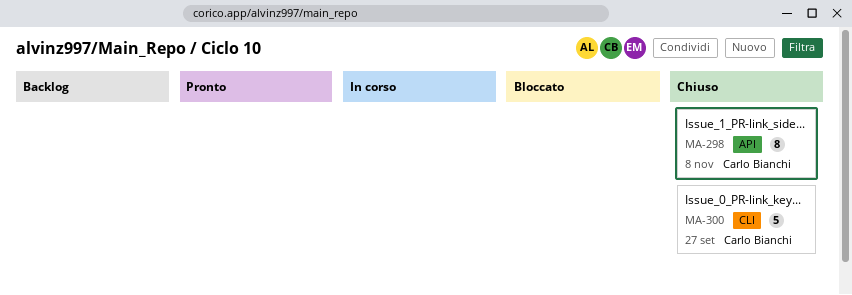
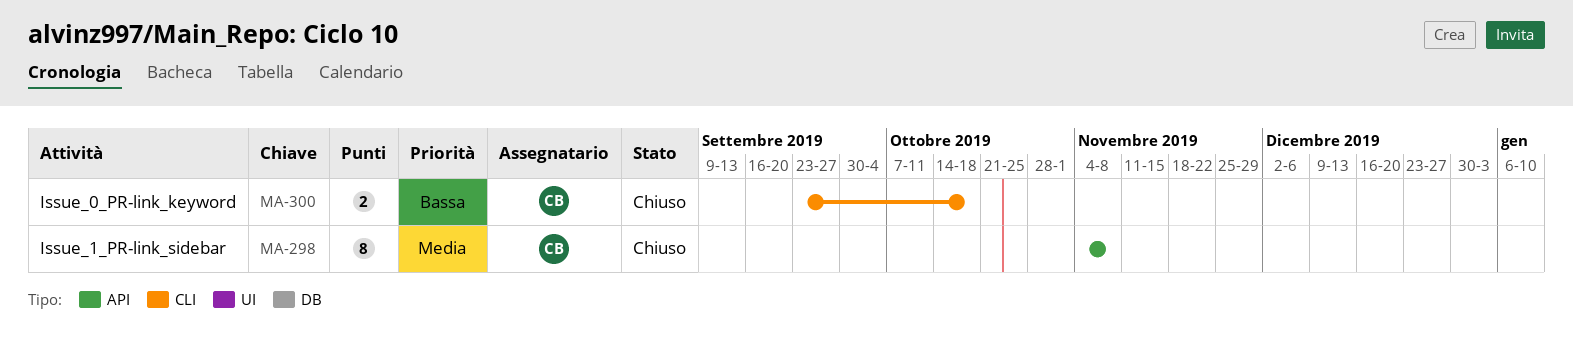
MA-300, estimate: 5 -> 2
MA-300, due: Sep 27 -> Oct 18

